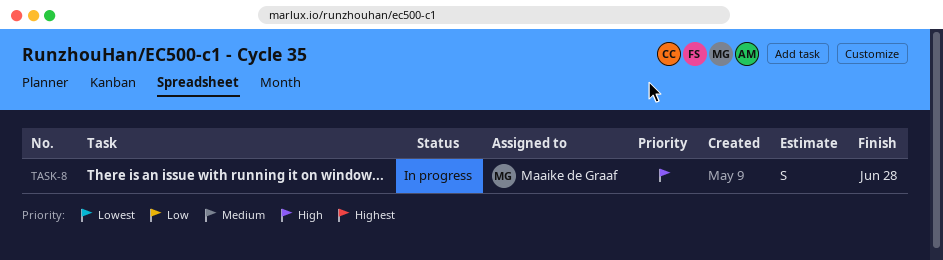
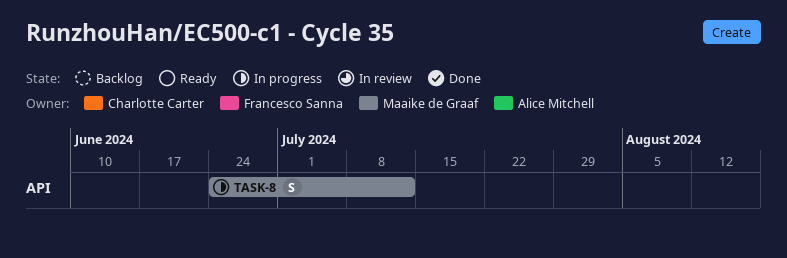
TASK-8, due: Jun 28 -> Jul 12

